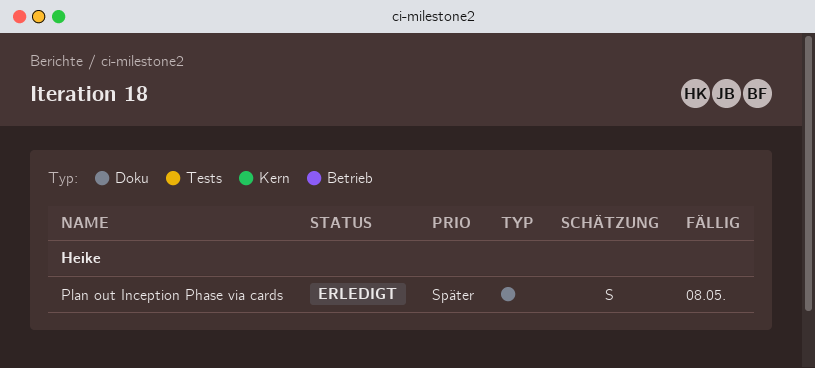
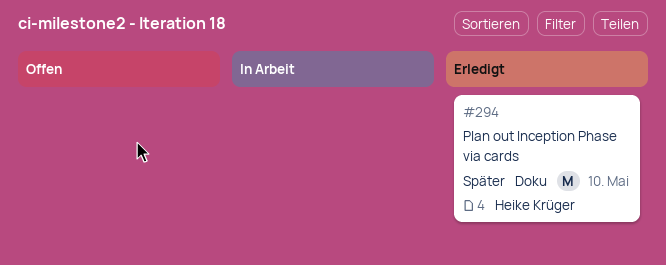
Plan out Inception Phase via cards, estimate: S -> M
Plan out Inception Phase via cards, due: May 8 -> May 10

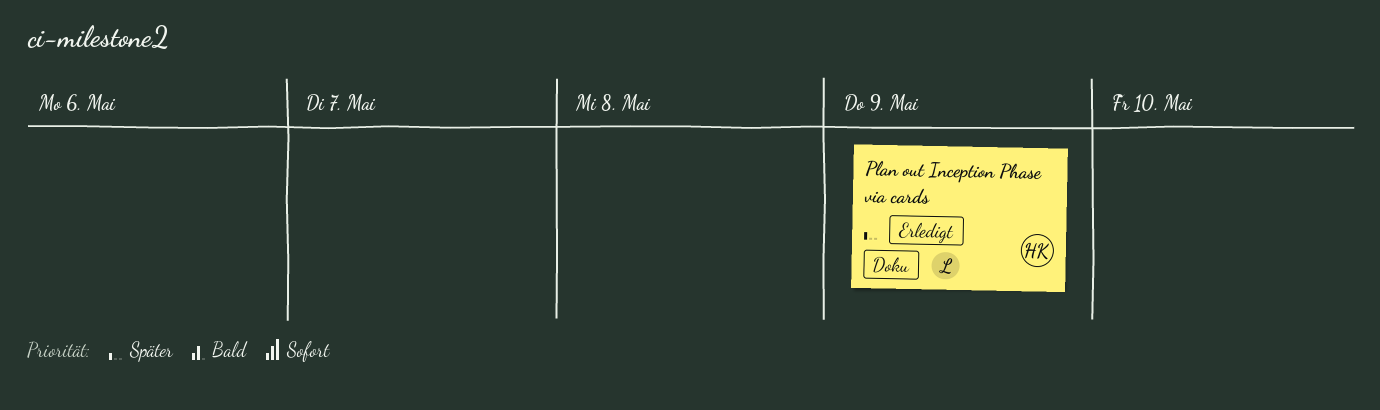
Plan out Inception Phase via cards, estimate: M -> L
Plan out Inception Phase via cards, due: May 10 -> May 9

